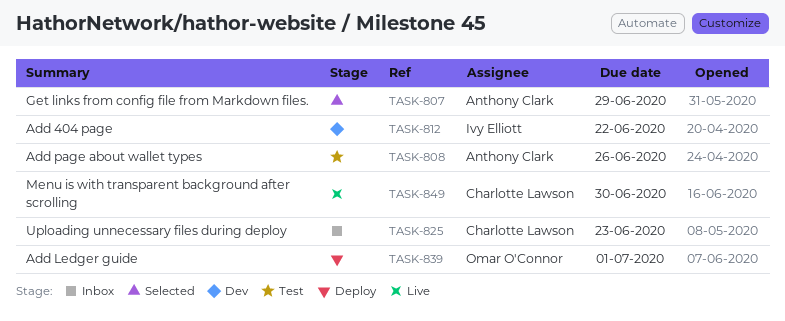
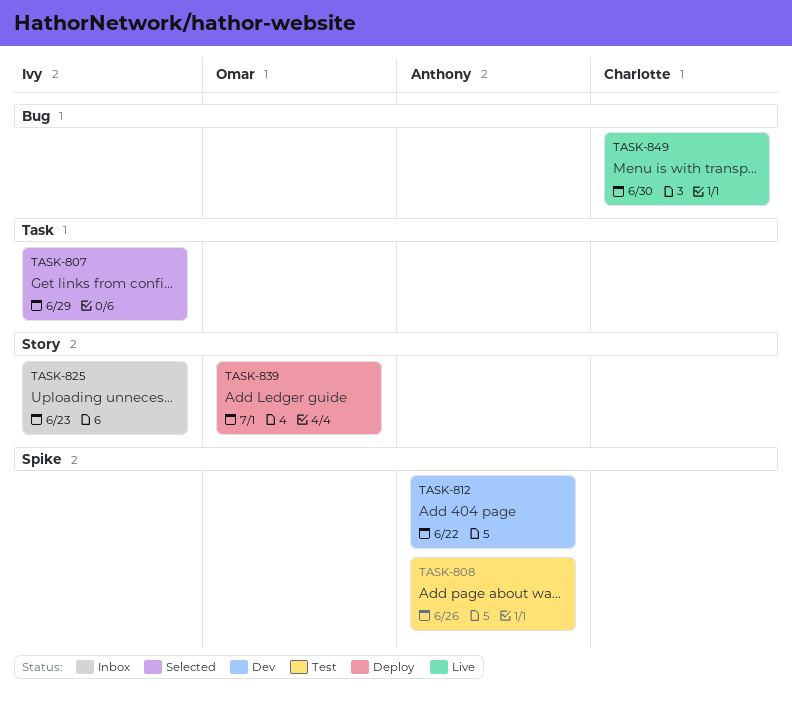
TASK-807, owner: Anthony Clark -> Ivy Elliott
TASK-812, owner: Ivy Elliott -> Anthony Clark
TASK-825, owner: Charlotte Lawson -> Ivy Elliott

